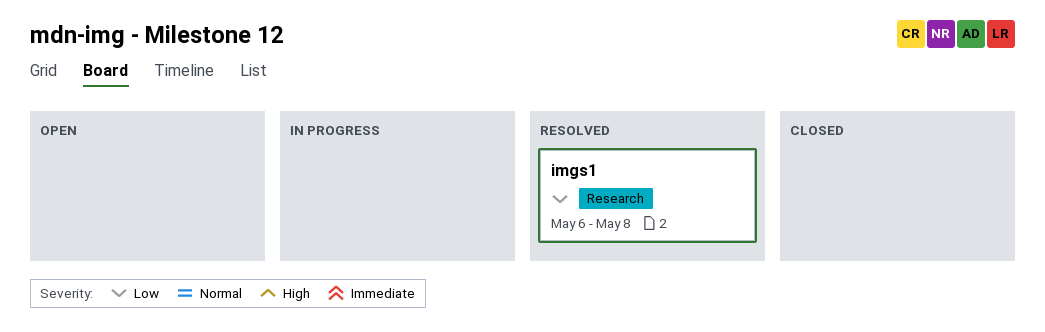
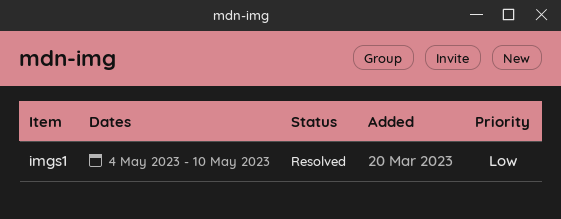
imgs1, start: May 6 -> May 4
imgs1, due: May 8 -> May 10

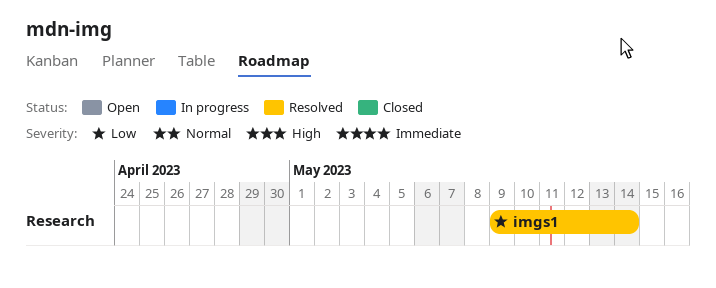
imgs1, start: May 4 -> May 9
imgs1, due: May 10 -> May 14

